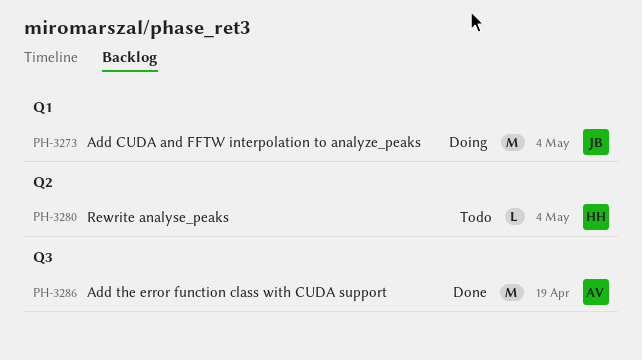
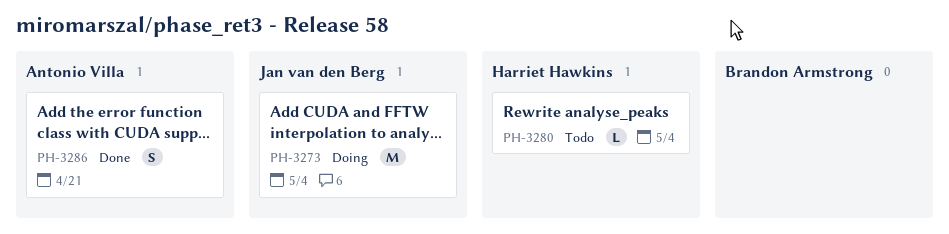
PH-3286, estimate: M -> S
PH-3286, due: Apr 19 -> Apr 21

